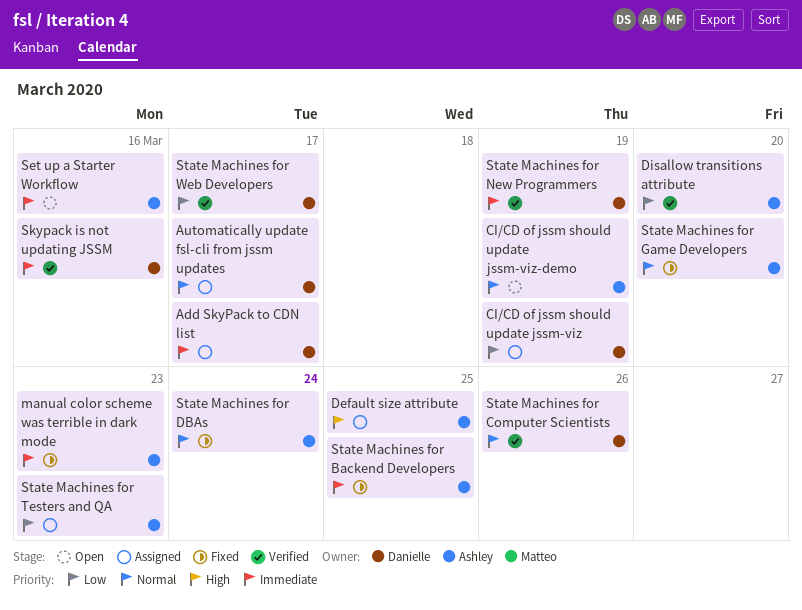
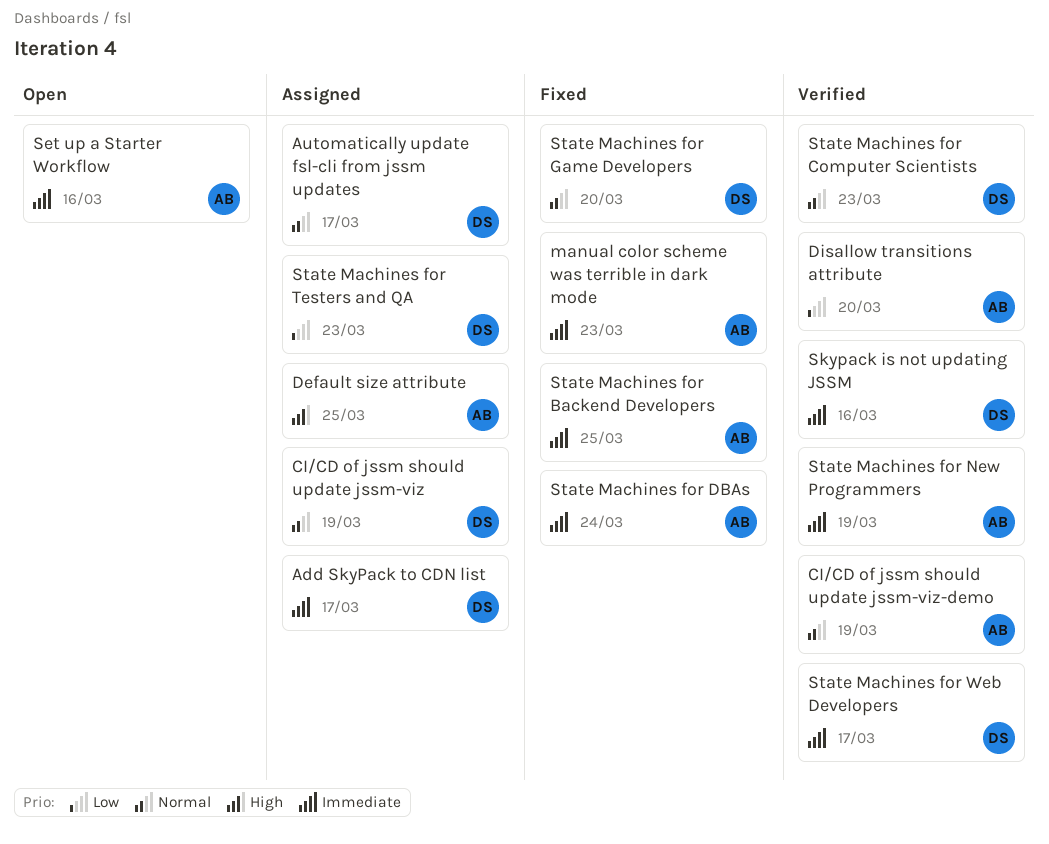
CI/CD of jssm should update jssm-viz, priority: Low -> Normal
CI/CD of jssm should update jssm-viz-demo, status: Open -> Verified
State Machines for Computer Scientists, due: Mar 26 -> Mar 23
State Machines for DBAs, priority: Normal -> Immediate
State Machines for Game Developers, owner: Ashley -> Danielle
State Machines for New Programmers, owner: Danielle -> Ashley
State Machines for Testers and QA, owner: Ashley -> Danielle
State Machines for Web Developers, priority: Low -> Immediate

